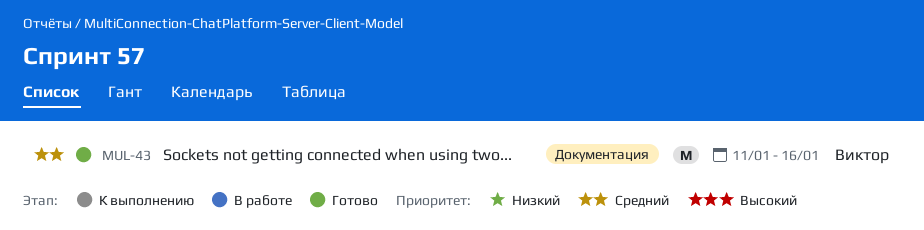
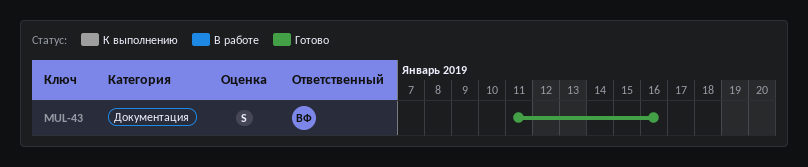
MUL-43, estimate: M -> S

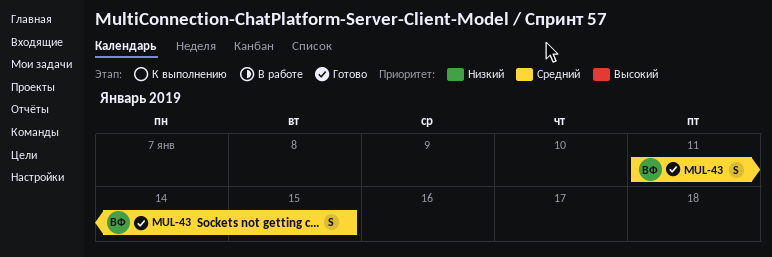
MUL-43, due: Jan 16 -> Jan 15

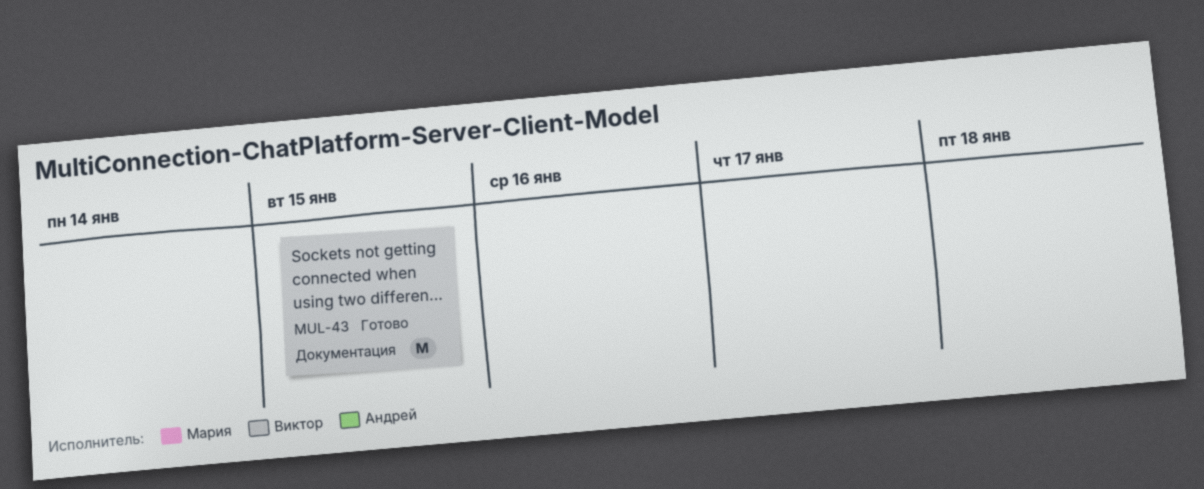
MUL-43, estimate: S -> M

